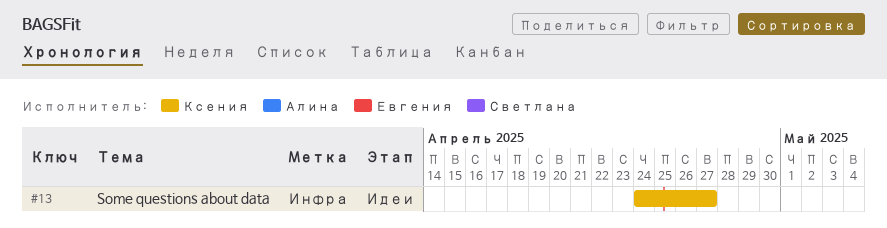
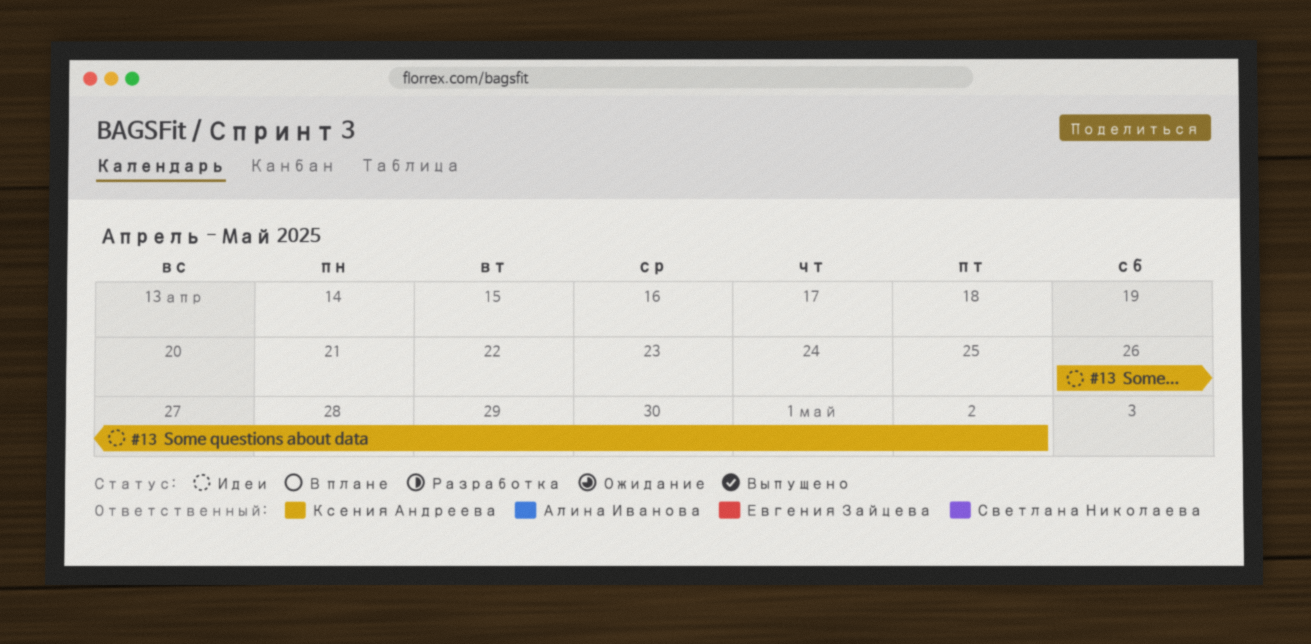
#13, start: Apr 24 -> Apr 26
#13, due: Apr 27 -> May 2

